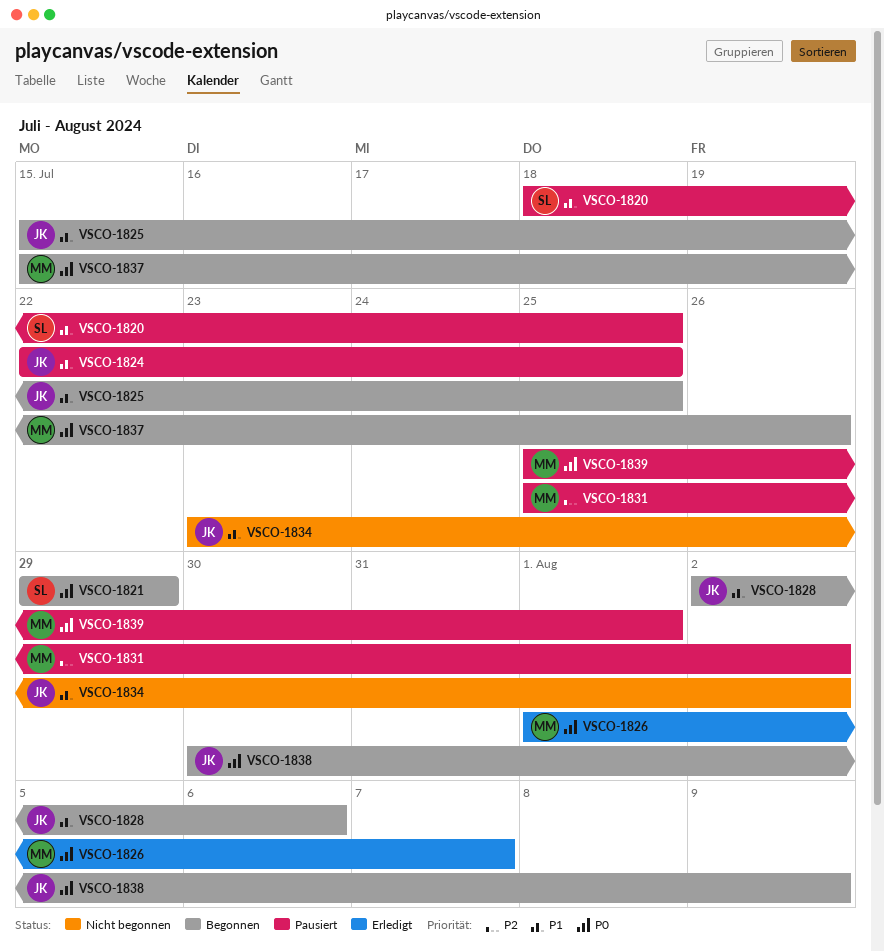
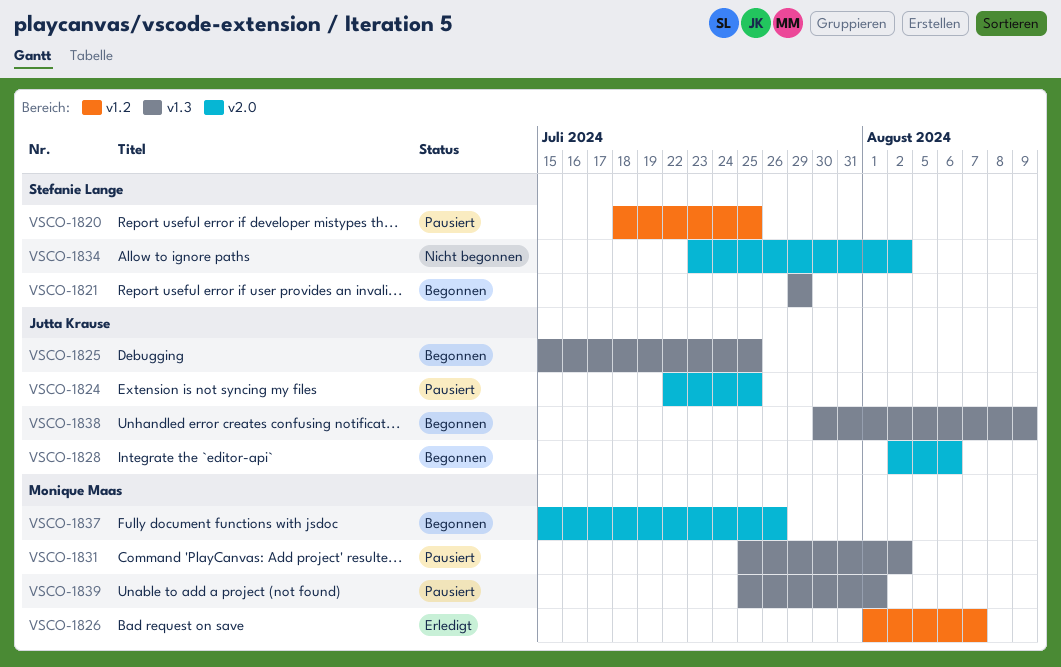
VSCO-1834, owner: Jutta Krause -> Stefanie Lange

